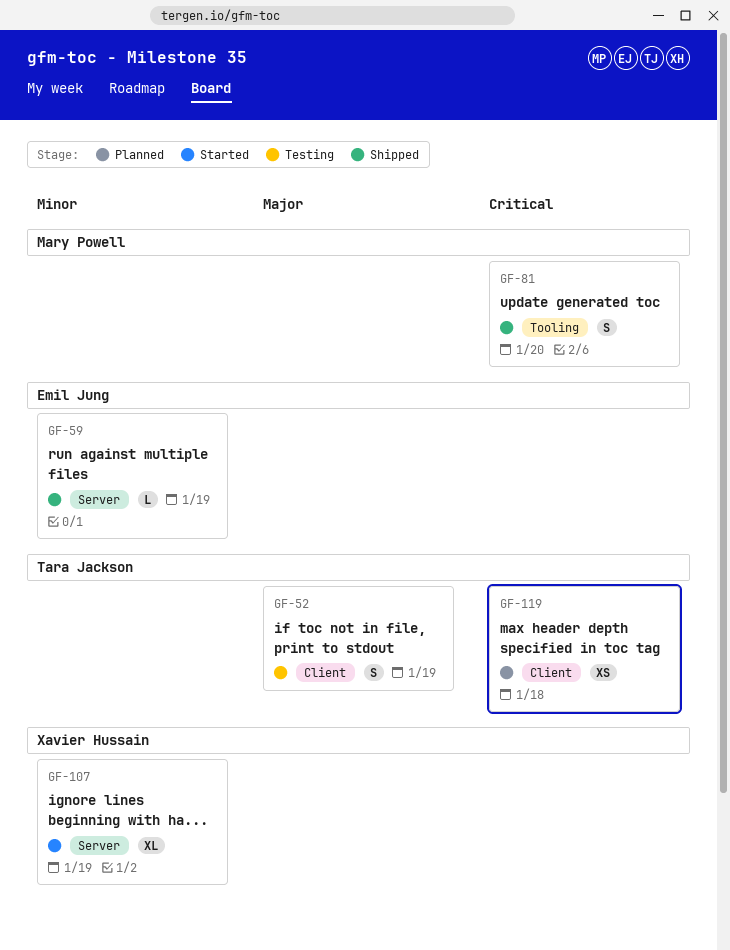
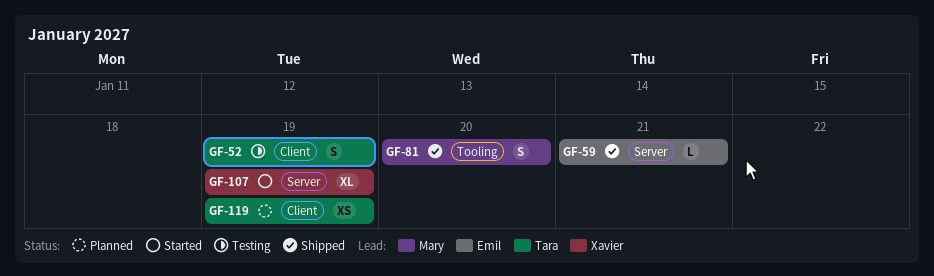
GF-59, due: Jan 19 -> Jan 21
GF-119, due: Jan 18 -> Jan 19

